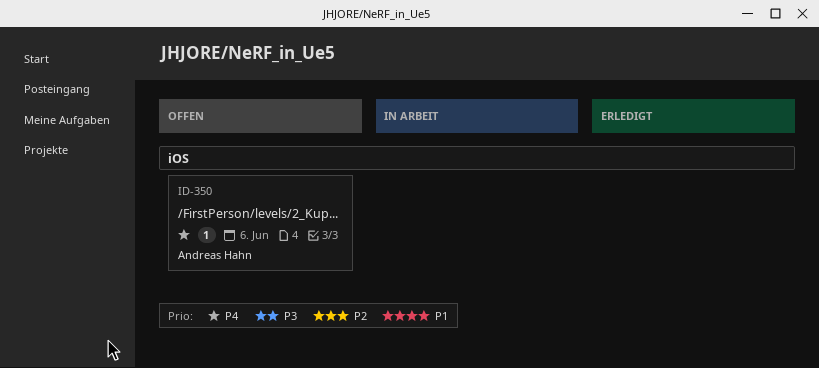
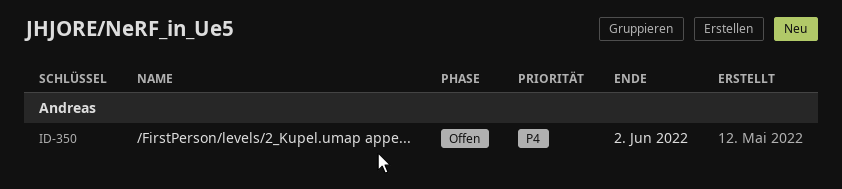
ID-350, due: Jun 6 -> Jun 2

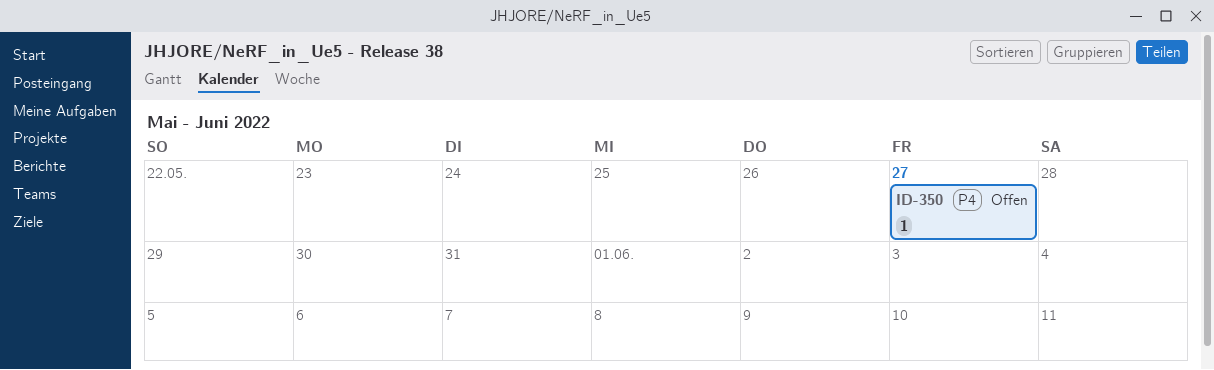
ID-350, due: Jun 2 -> May 27

